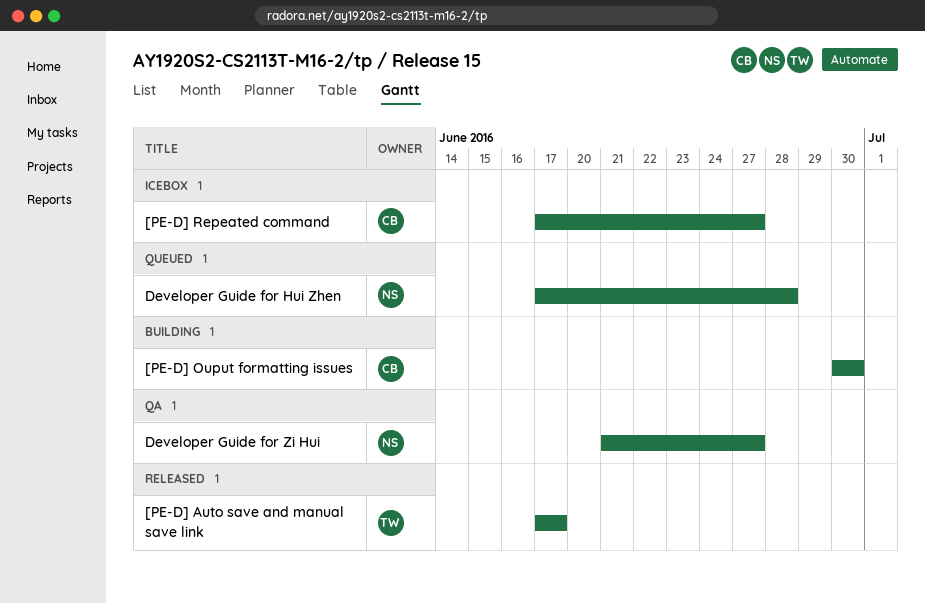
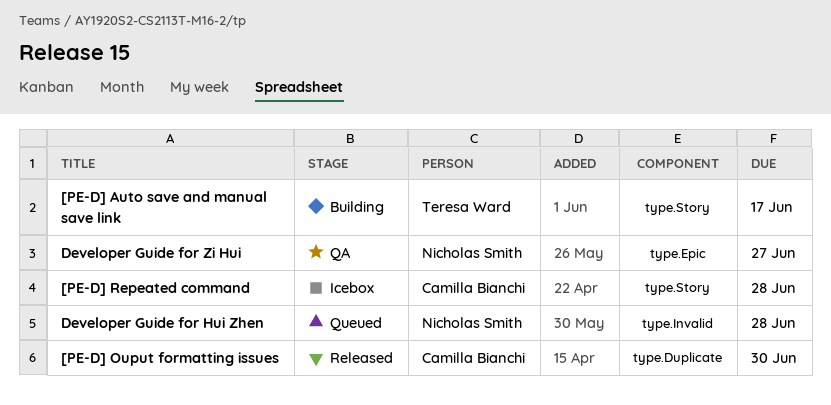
[PE-D] Auto save and manual save link, status: Released -> Building
[PE-D] Ouput formatting issues, status: Building -> Released
[PE-D] Repeated command, due: Jun 27 -> Jun 28

